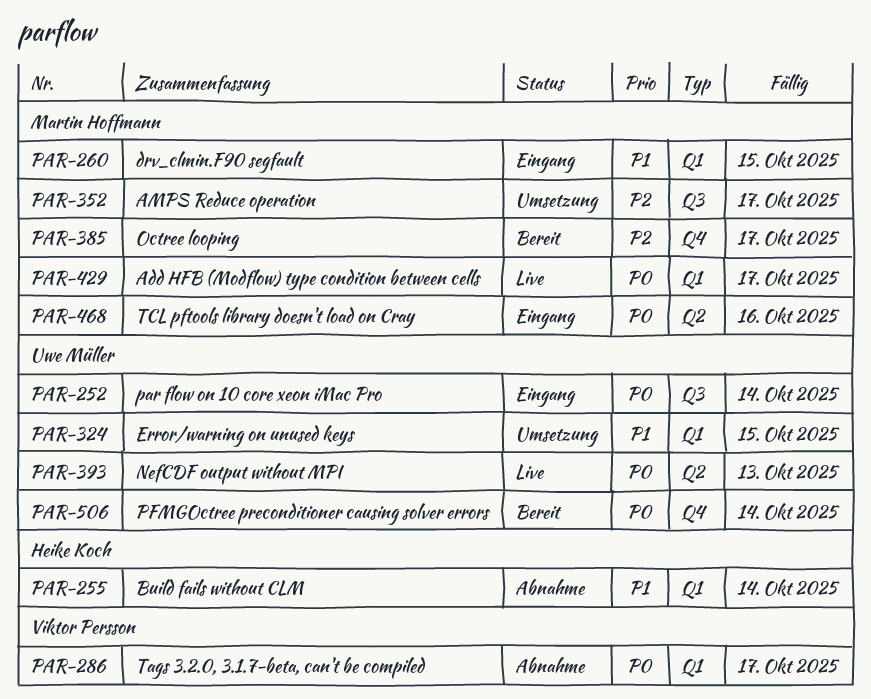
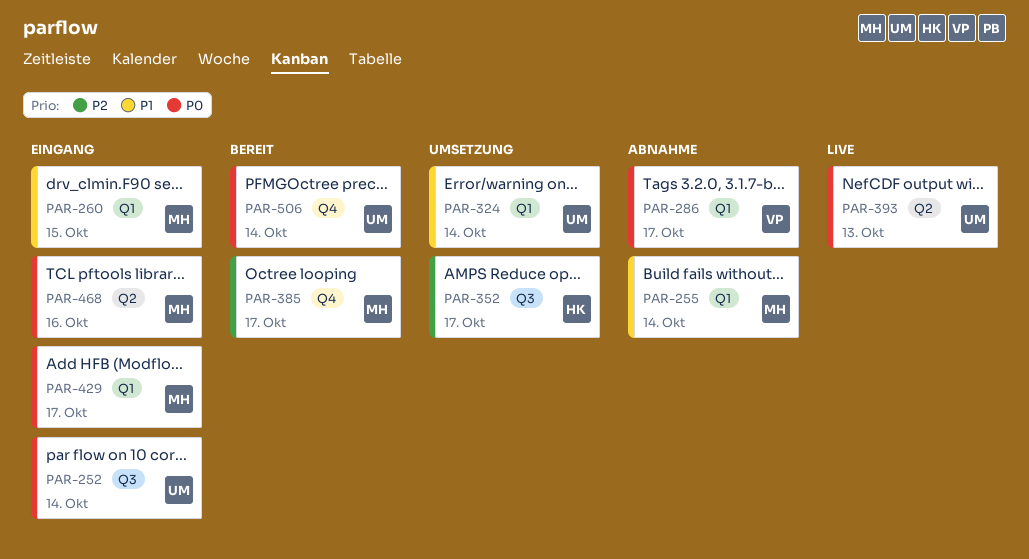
PAR-255, owner: Heike Koch -> Martin Hoffmann
PAR-324, due: Oct 15 -> Oct 14
PAR-352, owner: Martin Hoffmann -> Heike Koch
PAR-429, status: Live -> Eingang

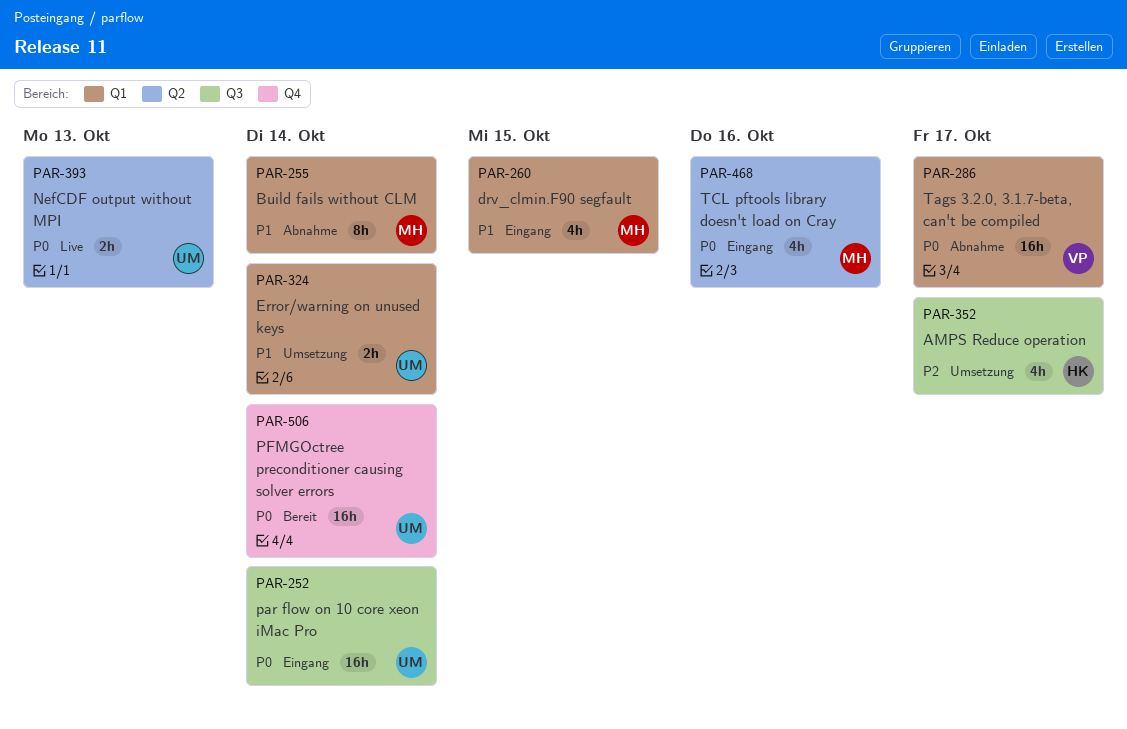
PAR-385: present -> none
PAR-429: present -> none

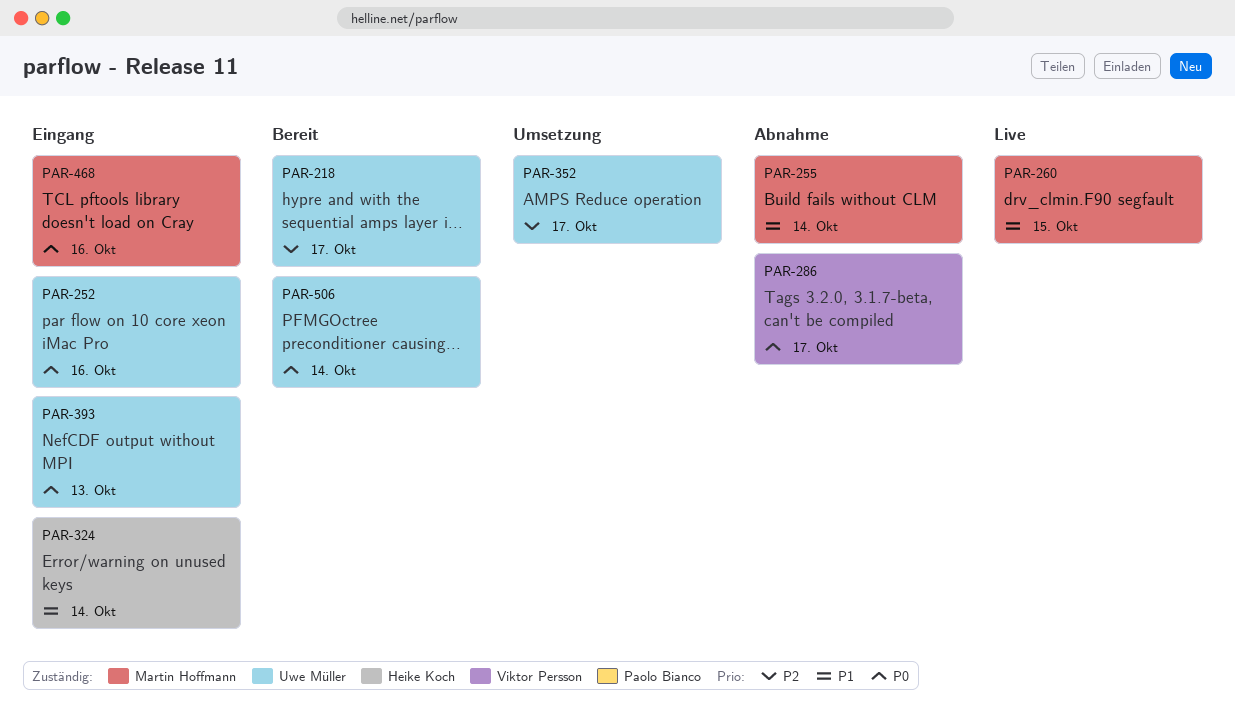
PAR-218: none -> present
PAR-252, due: Oct 14 -> Oct 16
PAR-260, status: Eingang -> Live
PAR-324, status: Umsetzung -> Eingang
PAR-324, owner: Uwe Müller -> Heike Koch
PAR-352, owner: Heike Koch -> Uwe Müller
PAR-393, status: Live -> Eingang

